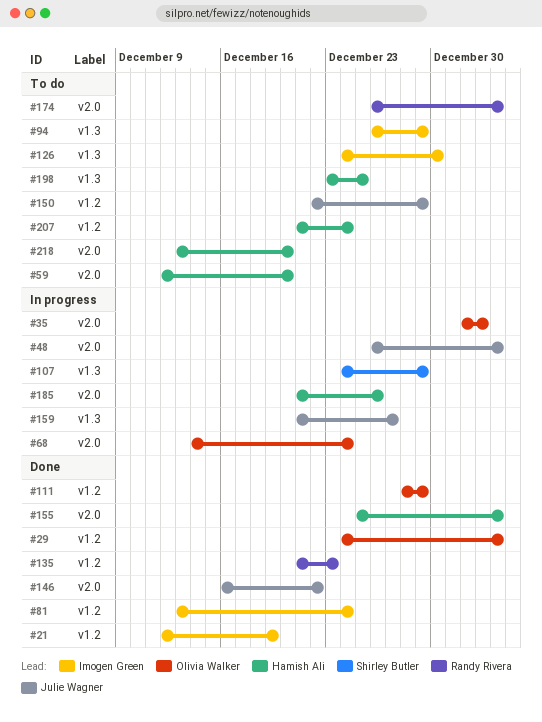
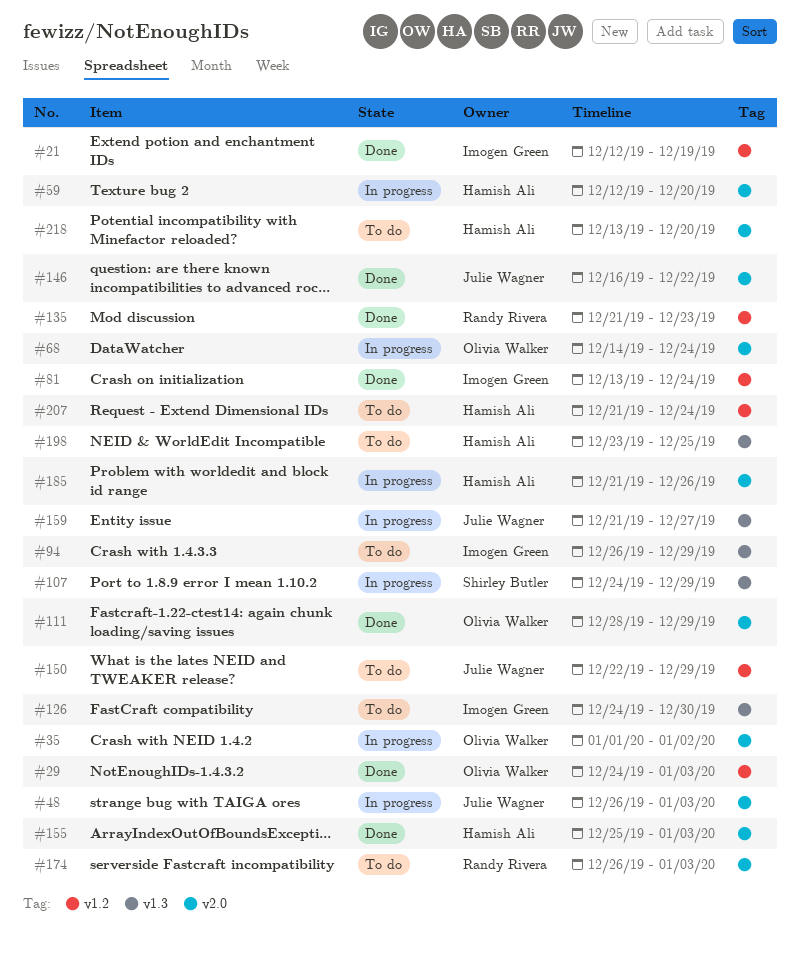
#59, status: To do -> In progress
#111, label: v1.2 -> v2.0

